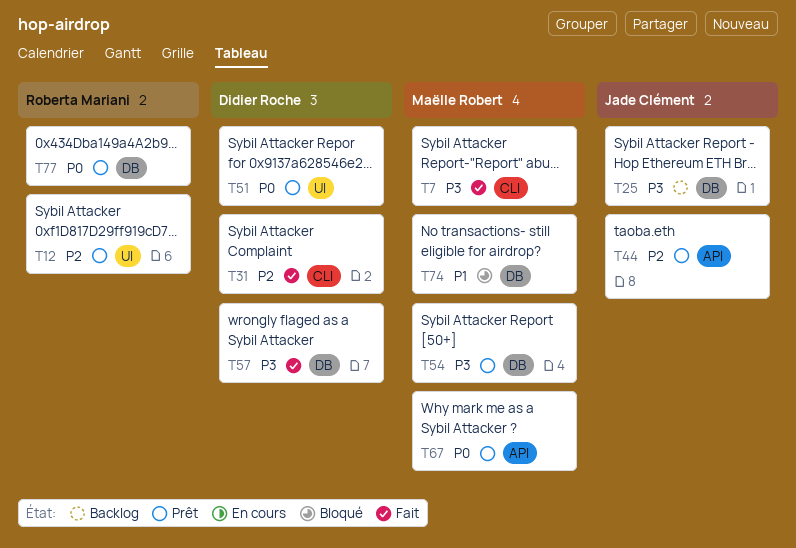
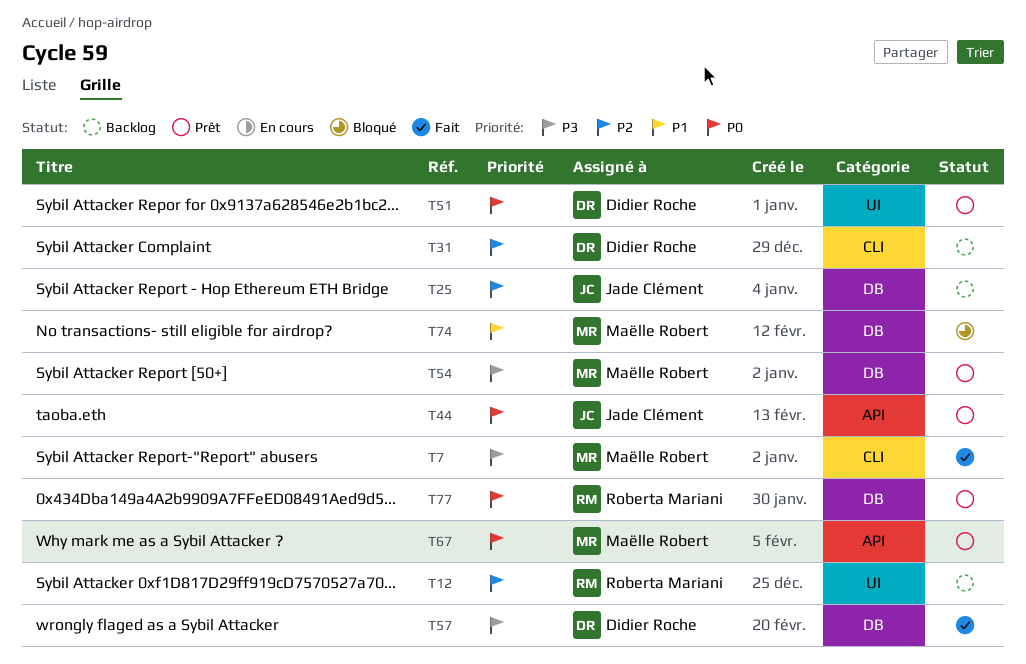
T12, status: Prêt -> Backlog
T25, priority: P3 -> P2
T31, status: Fait -> Backlog
T44, priority: P2 -> P0

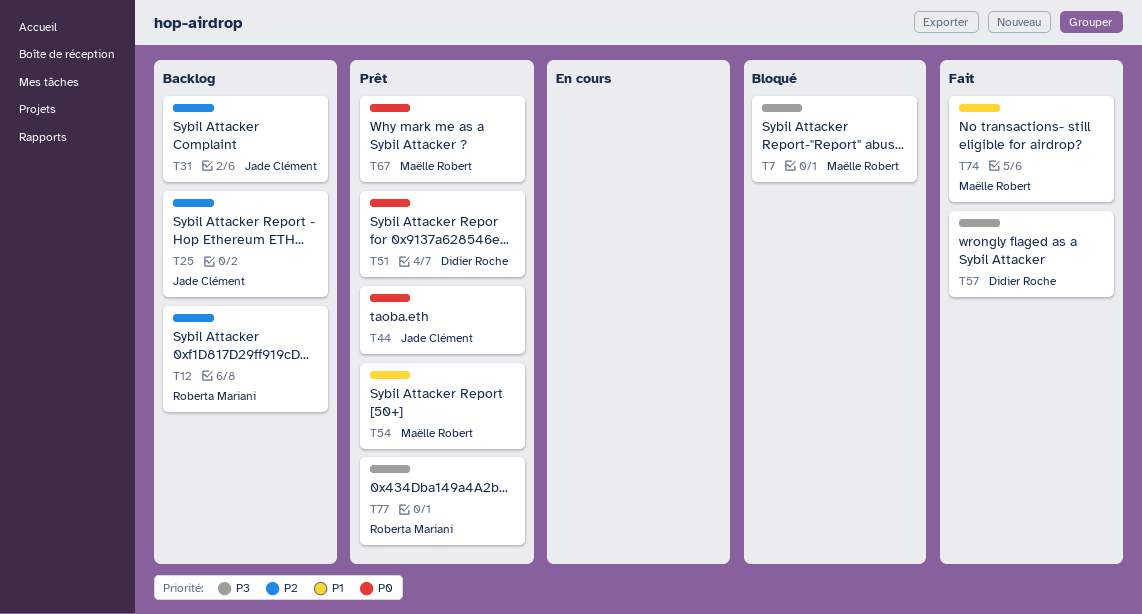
T7, status: Fait -> Bloqué
T31, owner: Didier Roche -> Jade Clément
T54, priority: P3 -> P1
T74, status: Bloqué -> Fait
T77, priority: P0 -> P3

